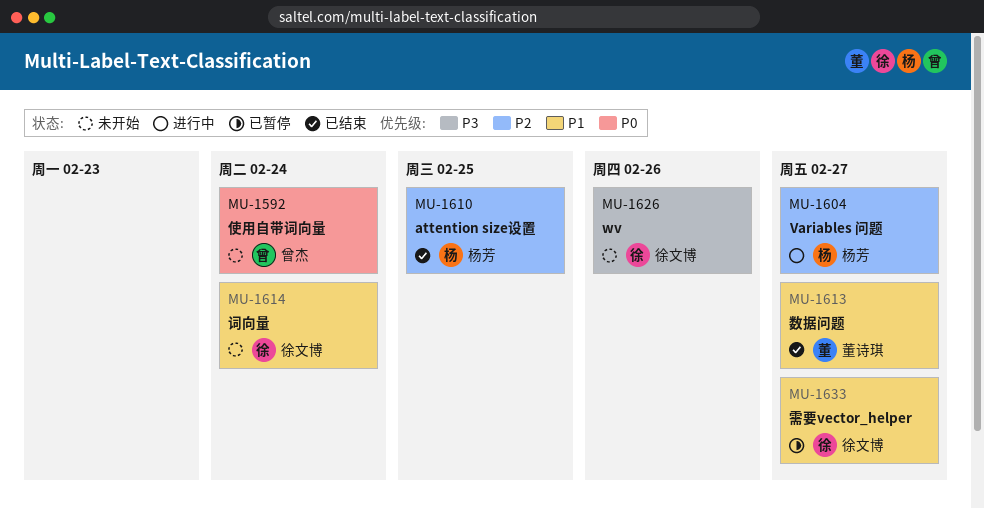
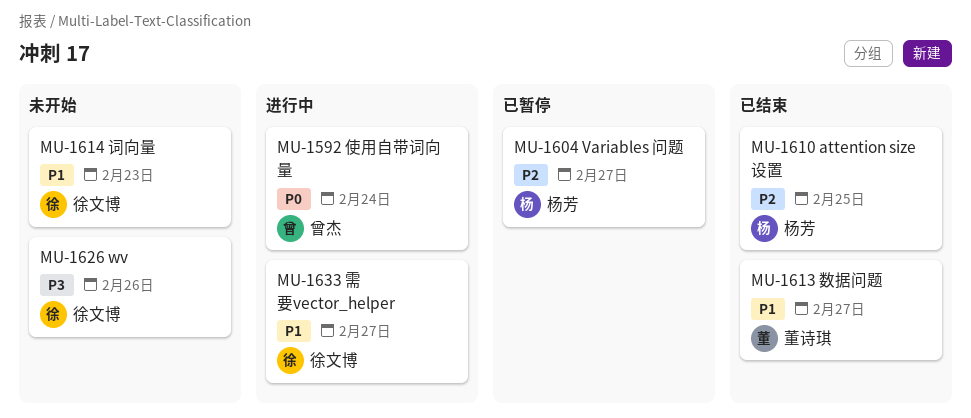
MU-1592, status: 未开始 -> 进行中
MU-1604, status: 进行中 -> 已暂停
MU-1614, due: Feb 24 -> Feb 23
MU-1633, status: 已暂停 -> 进行中

